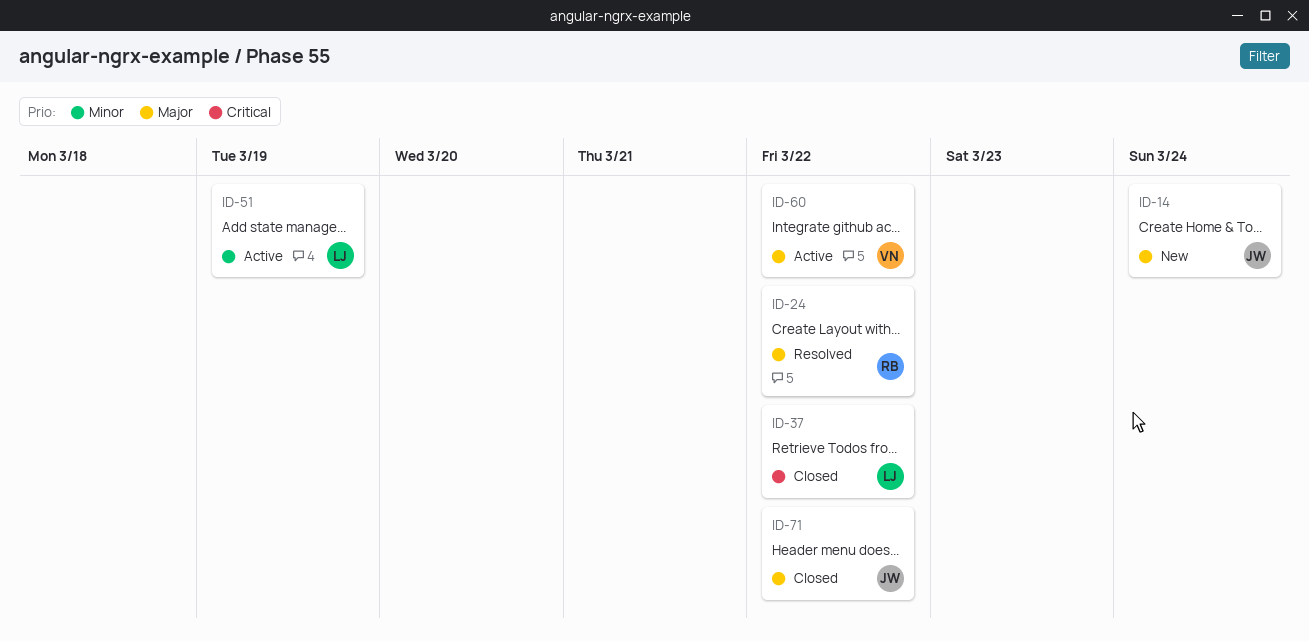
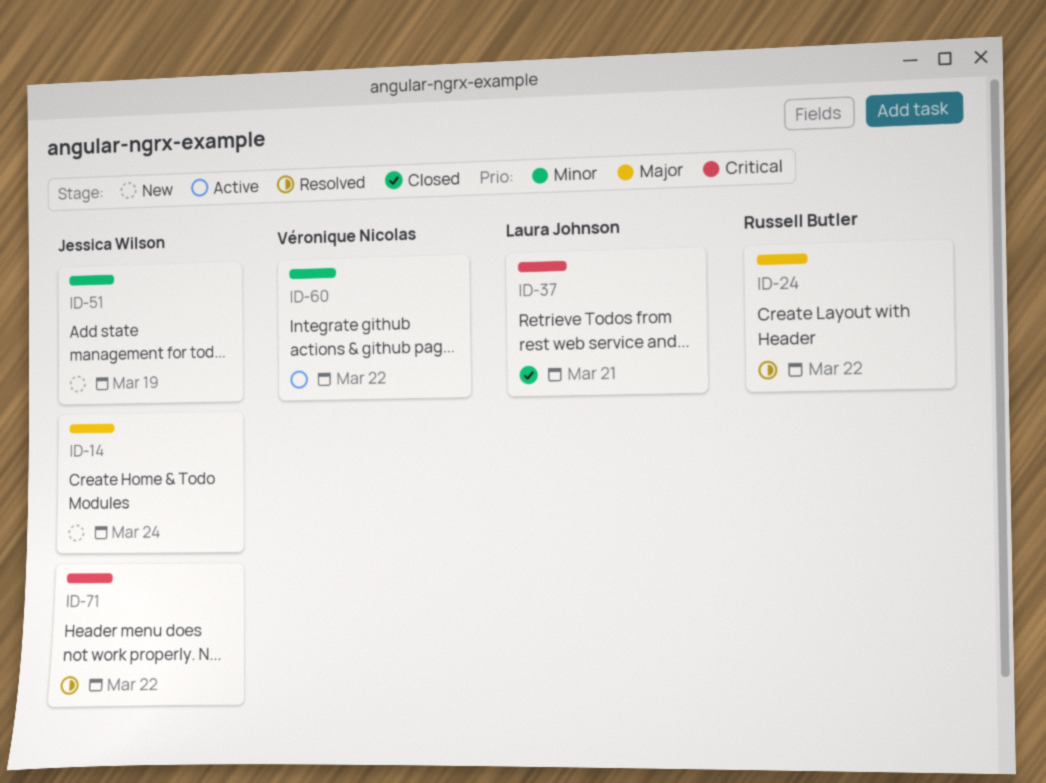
ID-37, due: Mar 22 -> Mar 21
ID-51, status: Active -> New
ID-51, owner: Laura Johnson -> Jessica Wilson
ID-60, priority: Major -> Minor
ID-71, status: Closed -> Resolved
ID-71, priority: Major -> Critical

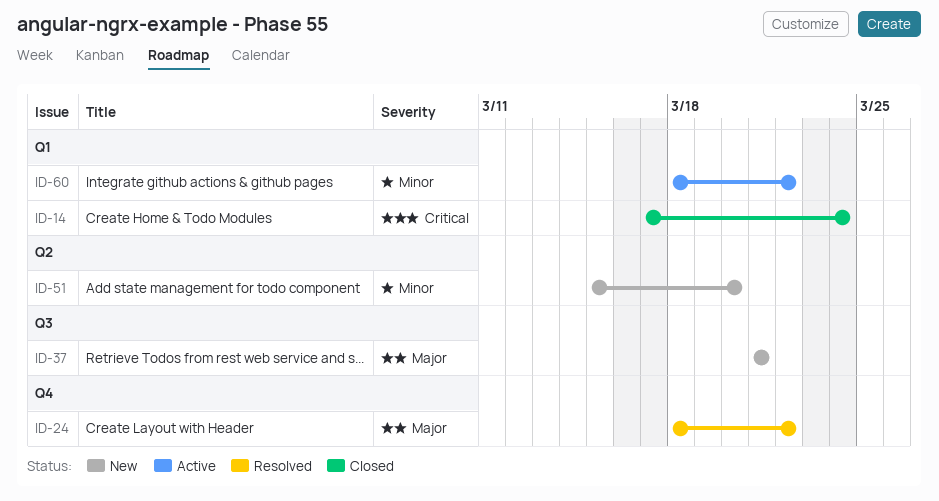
ID-14, status: New -> Closed
ID-14, priority: Major -> Critical
ID-37, status: Closed -> New
ID-37, priority: Critical -> Major
ID-51, due: Mar 19 -> Mar 20
ID-71: present -> none

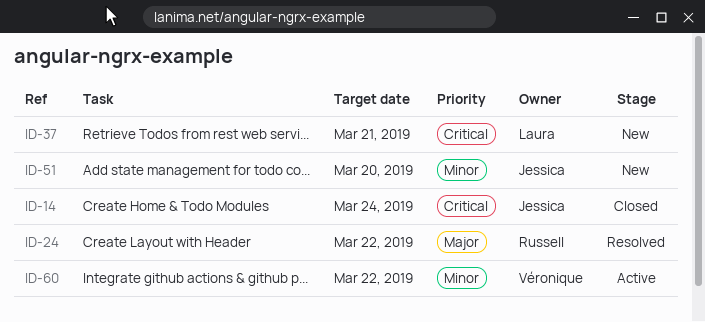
ID-37, priority: Major -> Critical

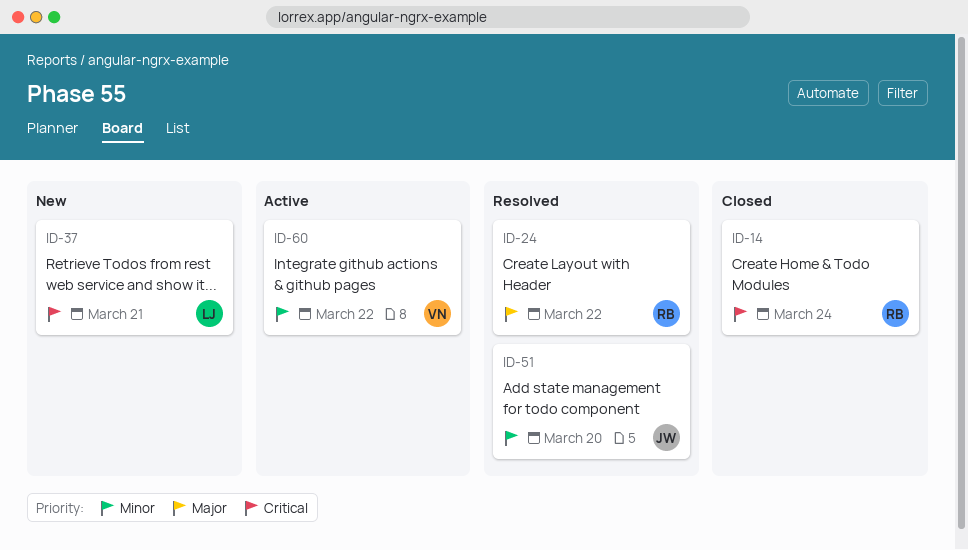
ID-14, owner: Jessica -> Russell
ID-51, status: New -> Resolved

